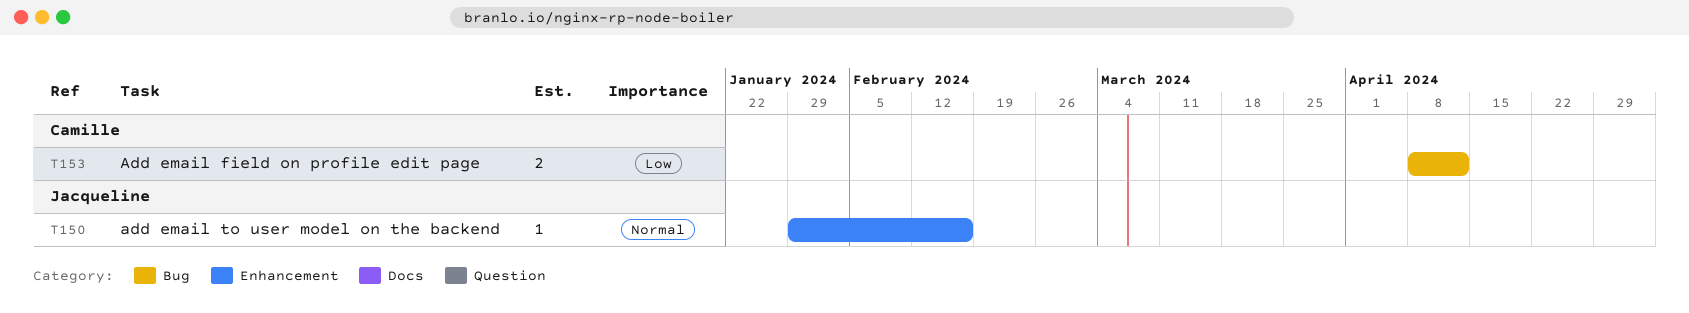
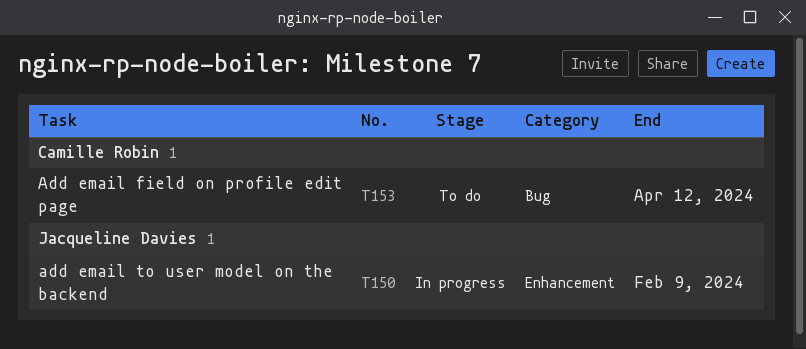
T150, due: Feb 16 -> Feb 9

